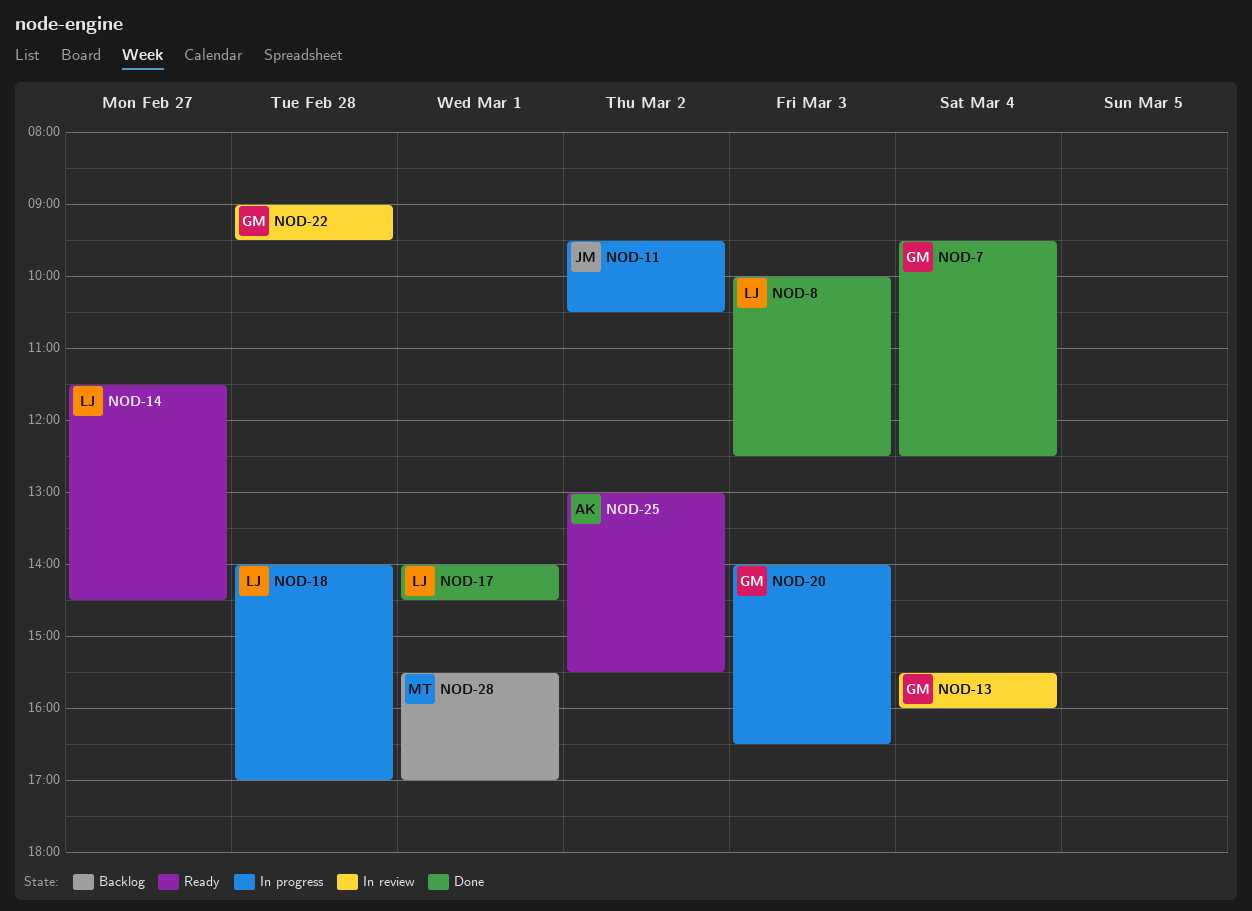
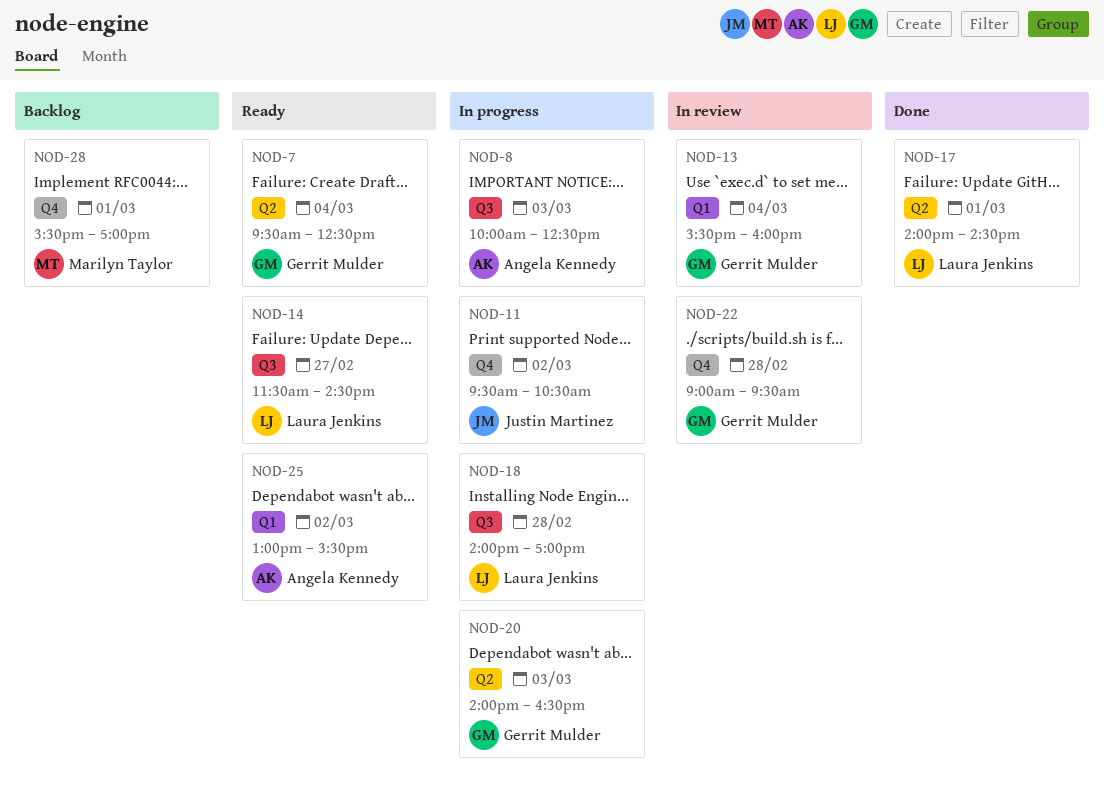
NOD-7, status: Done -> Ready
NOD-8, status: Done -> In progress
NOD-8, owner: Laura Jenkins -> Angela Kennedy

